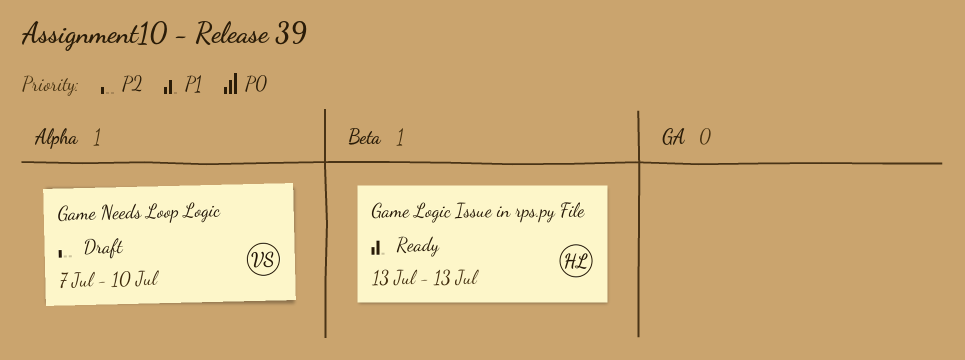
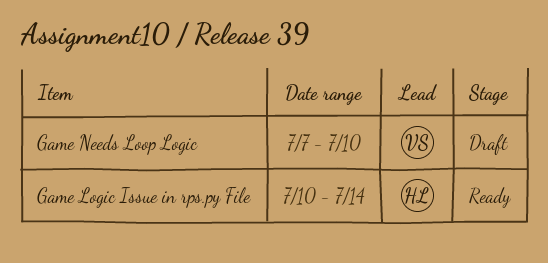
Game Logic Issue in rps.py File, start: Jul 13 -> Jul 10
Game Logic Issue in rps.py File, due: Jul 13 -> Jul 14

